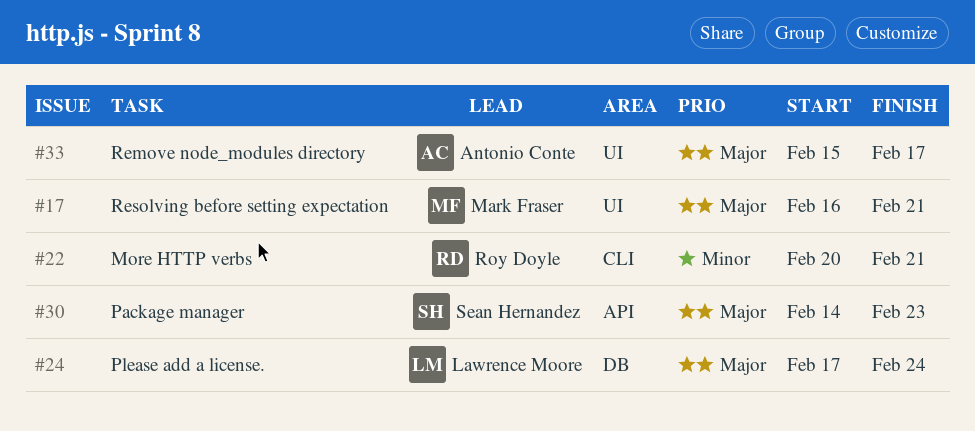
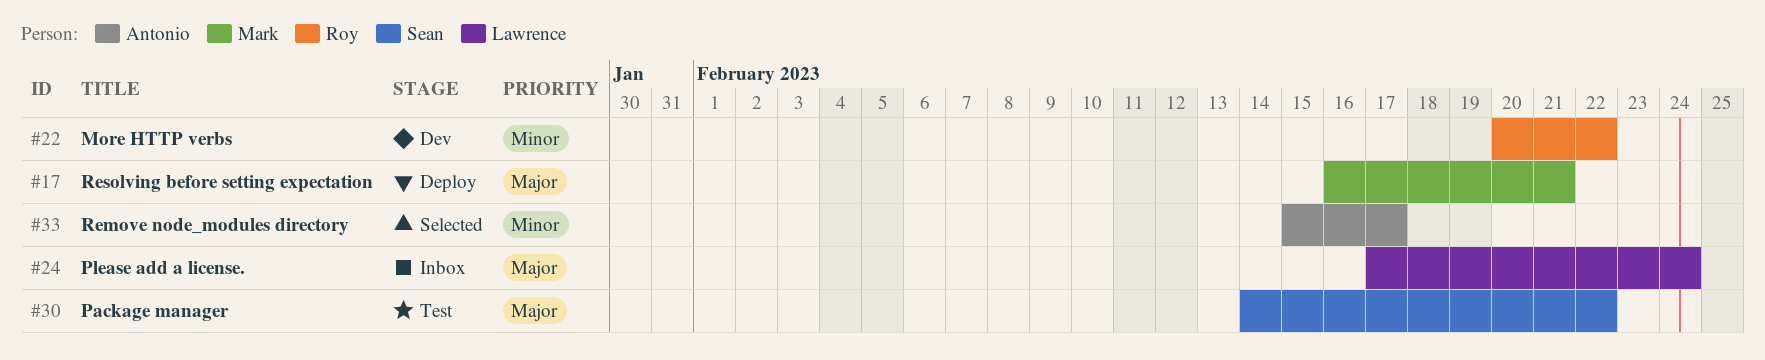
#22, due: Feb 21 -> Feb 22
#30, due: Feb 23 -> Feb 22
#33, priority: Major -> Minor

